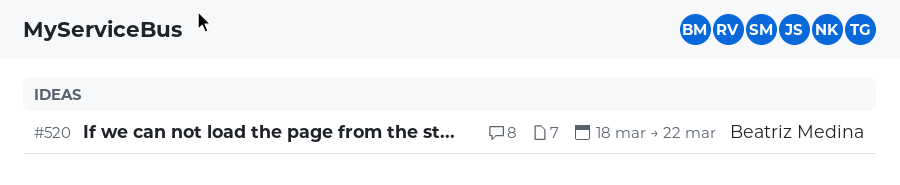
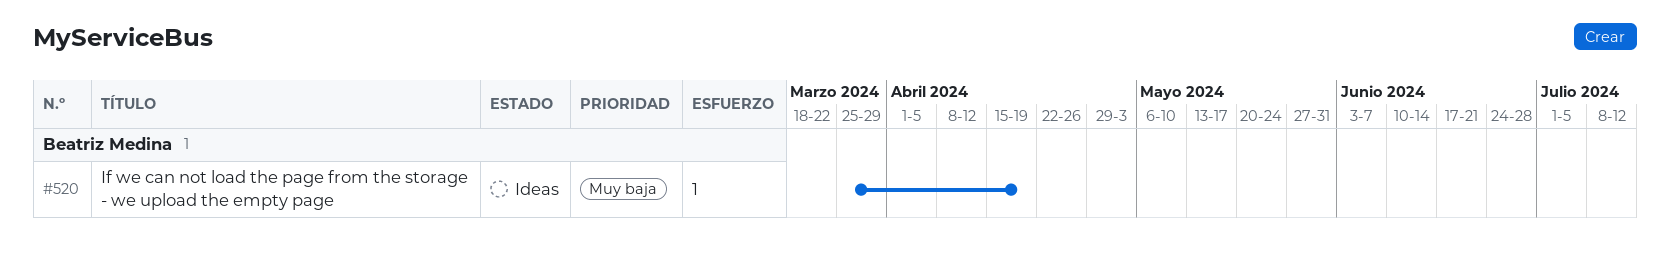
#520, start: Mar 18 -> Mar 25
#520, due: Mar 22 -> Apr 19

